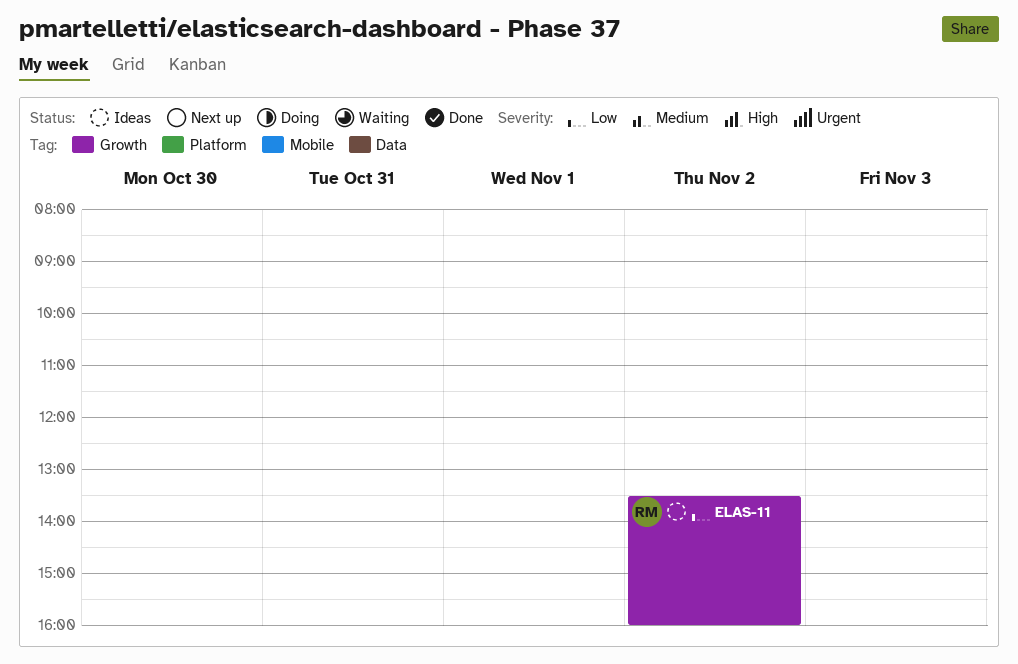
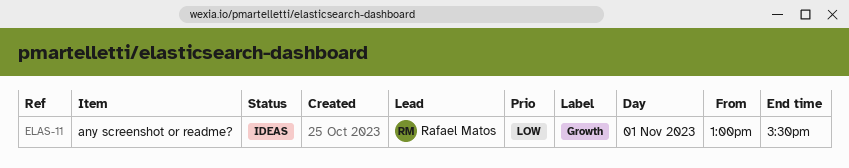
ELAS-11, day: Nov 2 -> Nov 1
ELAS-11, begins: 13:30 -> 13:00
ELAS-11, ends: 16:00 -> 15:30

